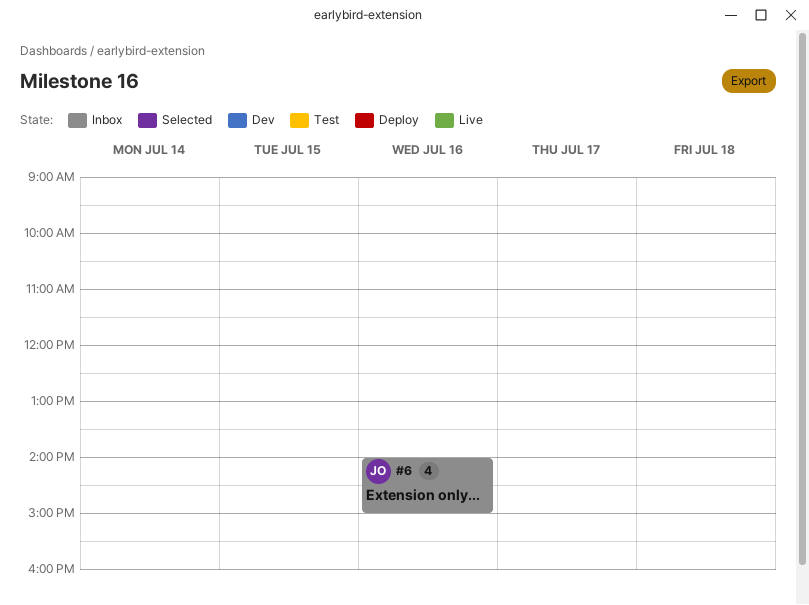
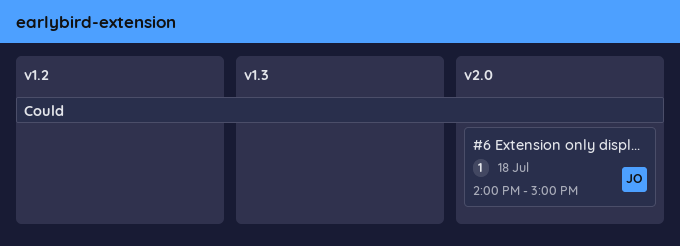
#6, estimate: 4 -> 1
#6, day: Jul 16 -> Jul 18

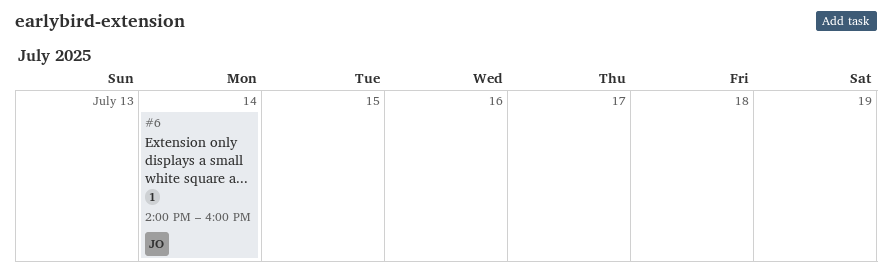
#6, day: Jul 18 -> Jul 14
#6, ends: 15:00 -> 16:00

